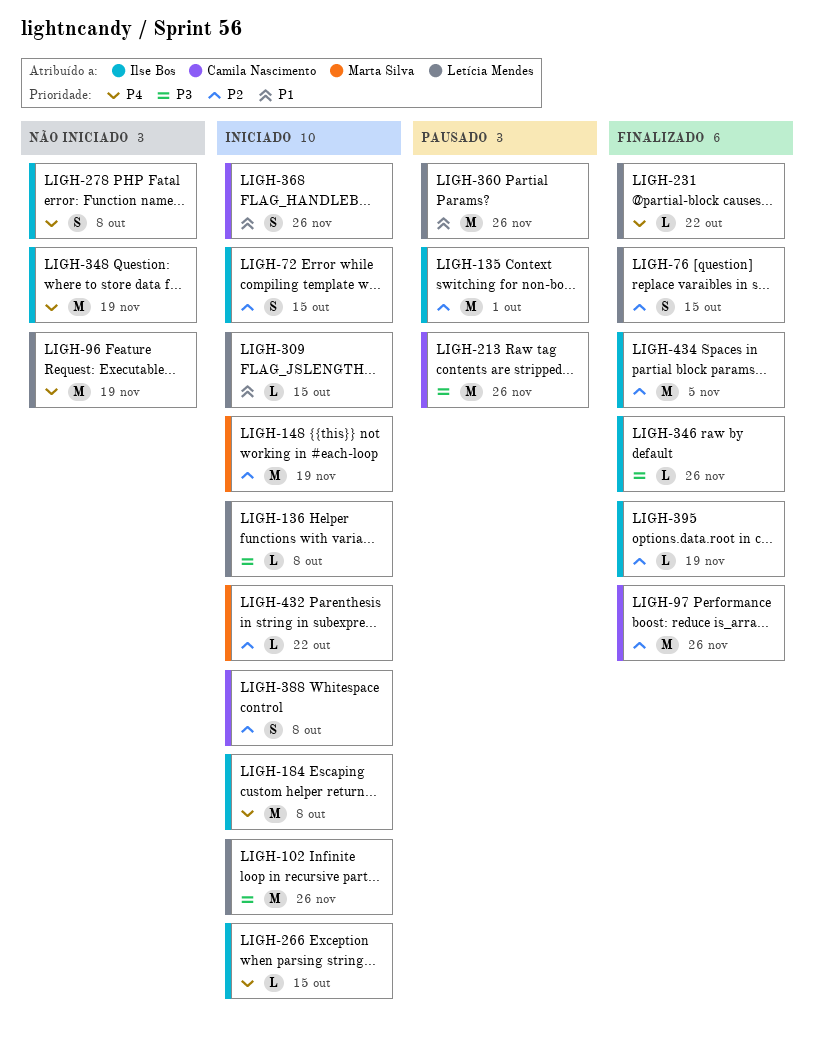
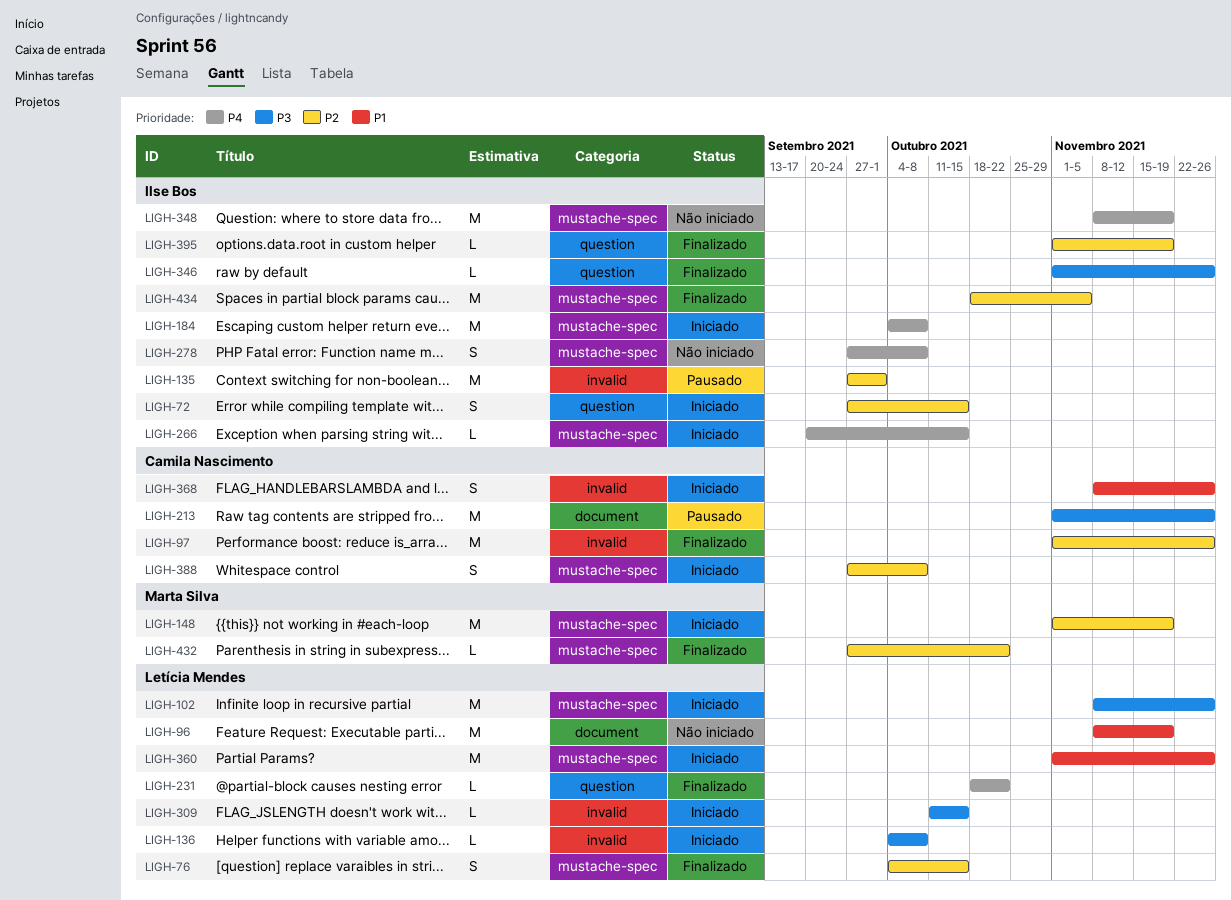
LIGH-96, priority: P4 -> P1
LIGH-309, priority: P1 -> P3
LIGH-360, status: Pausado -> Iniciado
LIGH-432, status: Iniciado -> Finalizado

